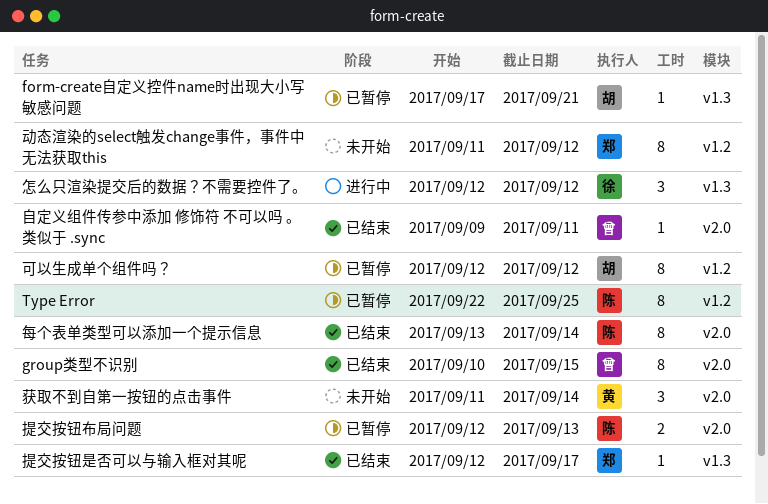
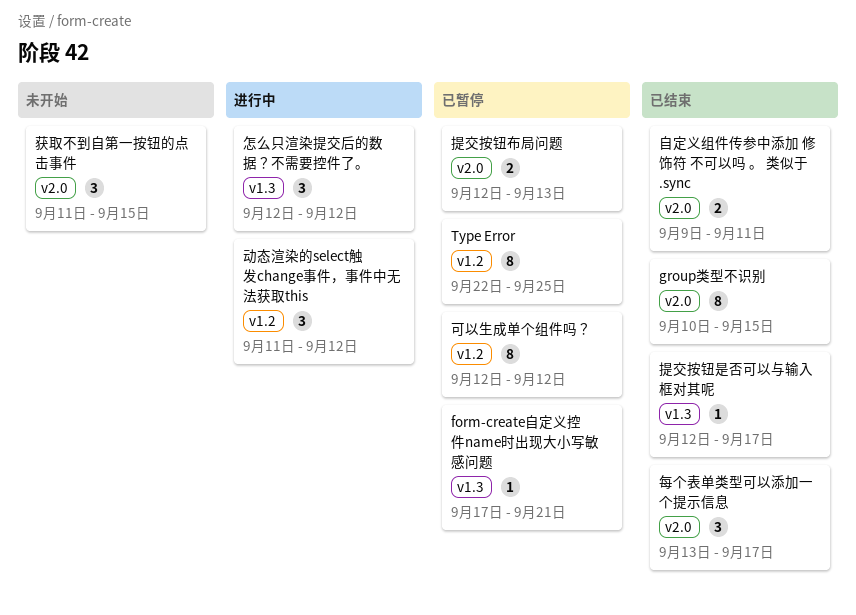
动态渲染的select触发change事件，事件中无法获取this, status: 未开始 -> 进行中
动态渲染的select触发change事件，事件中无法获取this, estimate: 8 -> 3
每个表单类型可以添加一个提示信息, estimate: 8 -> 3
每个表单类型可以添加一个提示信息, due: Sep 14 -> Sep 17
自定义组件传参中添加 修饰符 不可以吗 。 类似于 .sync, estimate: 1 -> 2
获取不到自第一按钮的点击事件, due: Sep 14 -> Sep 15

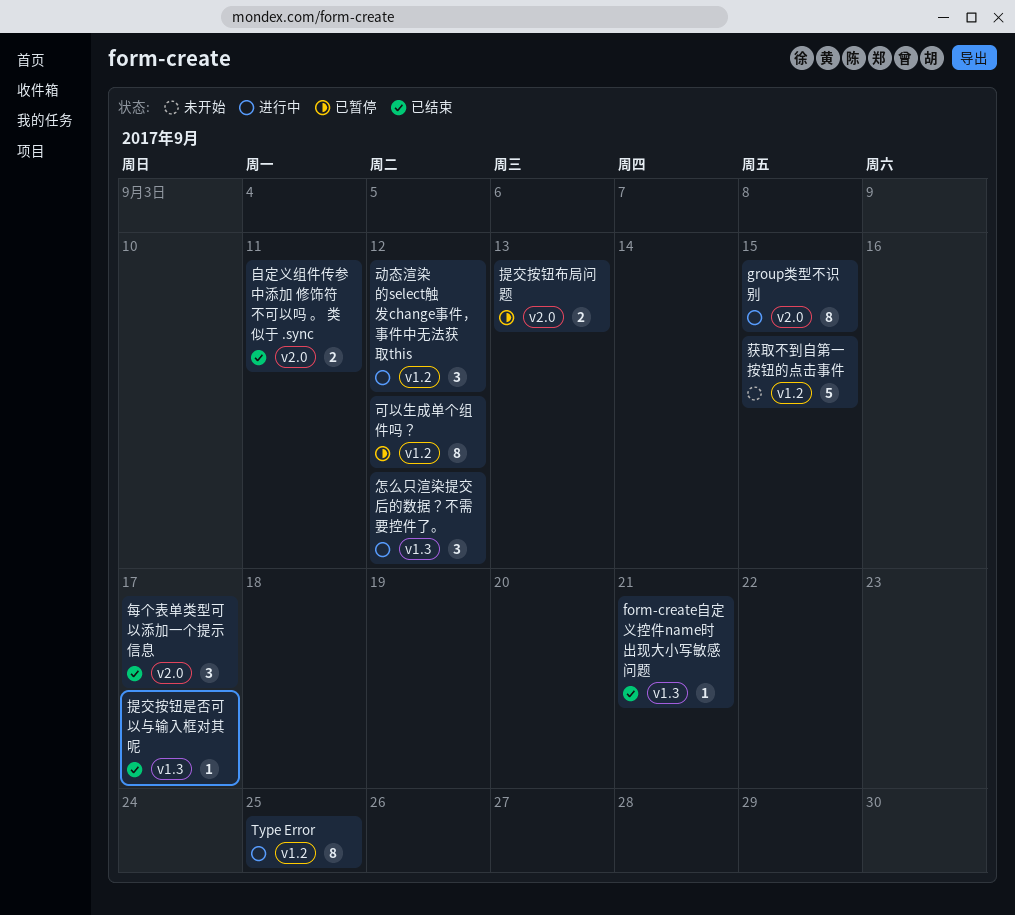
form-create自定义控件name时出现大小写敏感问题, status: 已暂停 -> 已结束
group类型不识别, status: 已结束 -> 进行中
Type Error, status: 已暂停 -> 进行中
获取不到自第一按钮的点击事件, label: v2.0 -> v1.2
获取不到自第一按钮的点击事件, estimate: 3 -> 5

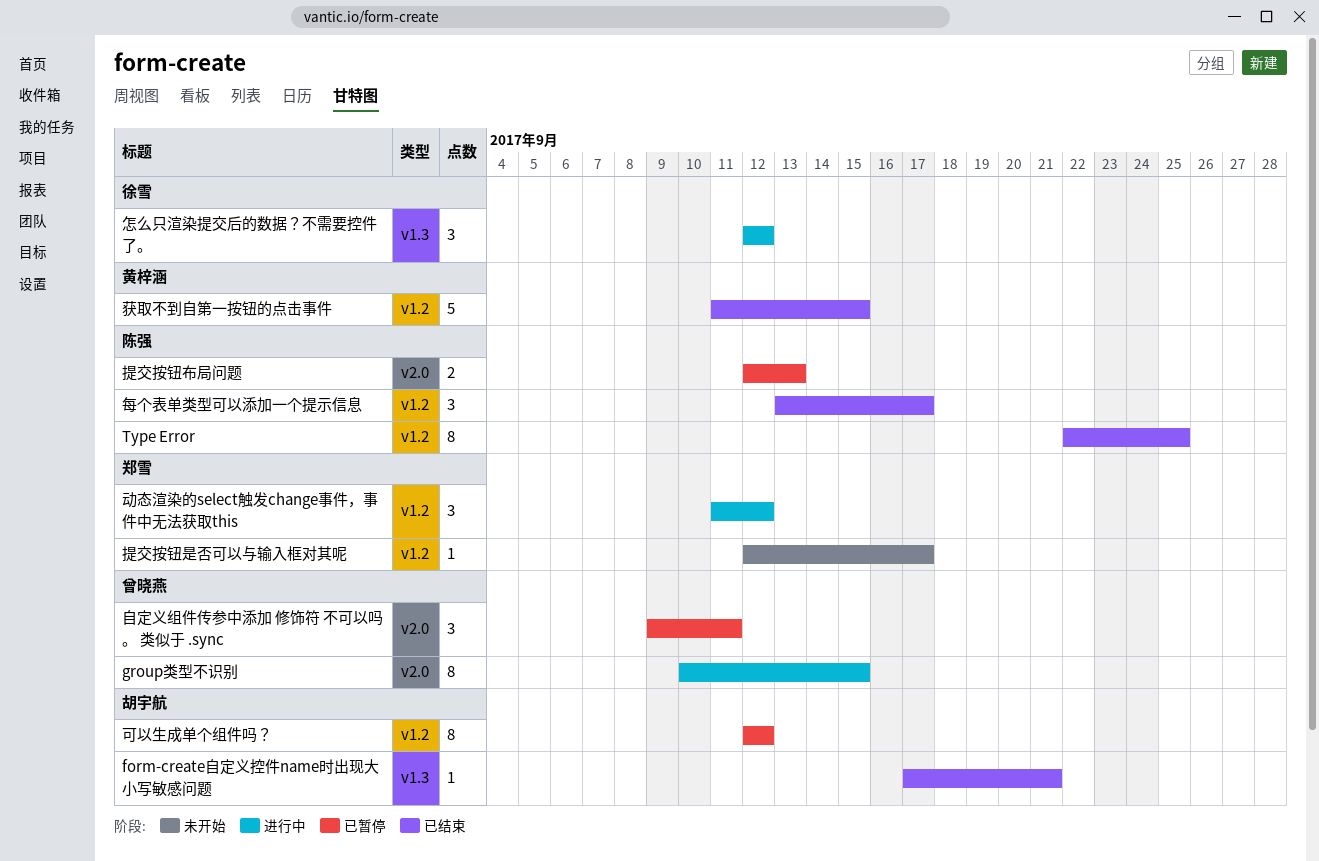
Type Error, status: 进行中 -> 已结束
提交按钮是否可以与输入框对其呢, status: 已结束 -> 未开始
提交按钮是否可以与输入框对其呢, label: v1.3 -> v1.2
每个表单类型可以添加一个提示信息, label: v2.0 -> v1.2
自定义组件传参中添加 修饰符 不可以吗 。 类似于 .sync, status: 已结束 -> 已暂停
自定义组件传参中添加 修饰符 不可以吗 。 类似于 .sync, estimate: 2 -> 3
获取不到自第一按钮的点击事件, status: 未开始 -> 已结束

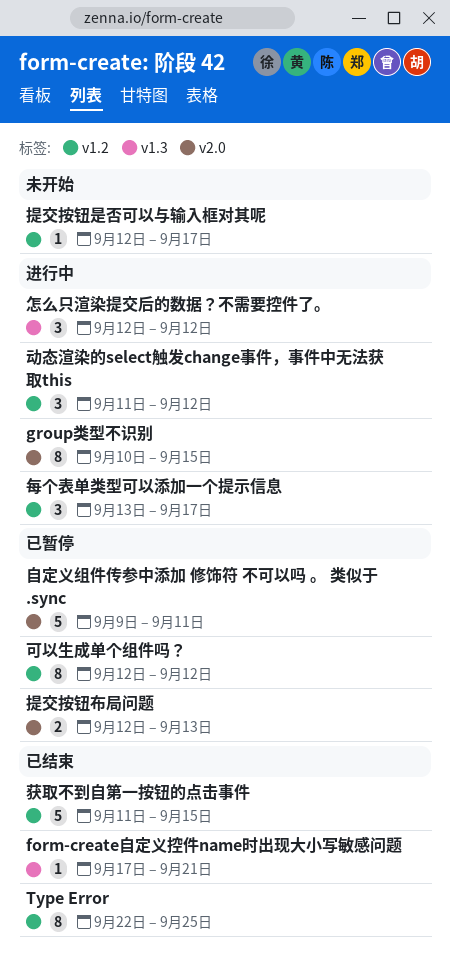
每个表单类型可以添加一个提示信息, status: 已结束 -> 进行中
自定义组件传参中添加 修饰符 不可以吗 。 类似于 .sync, estimate: 3 -> 5

